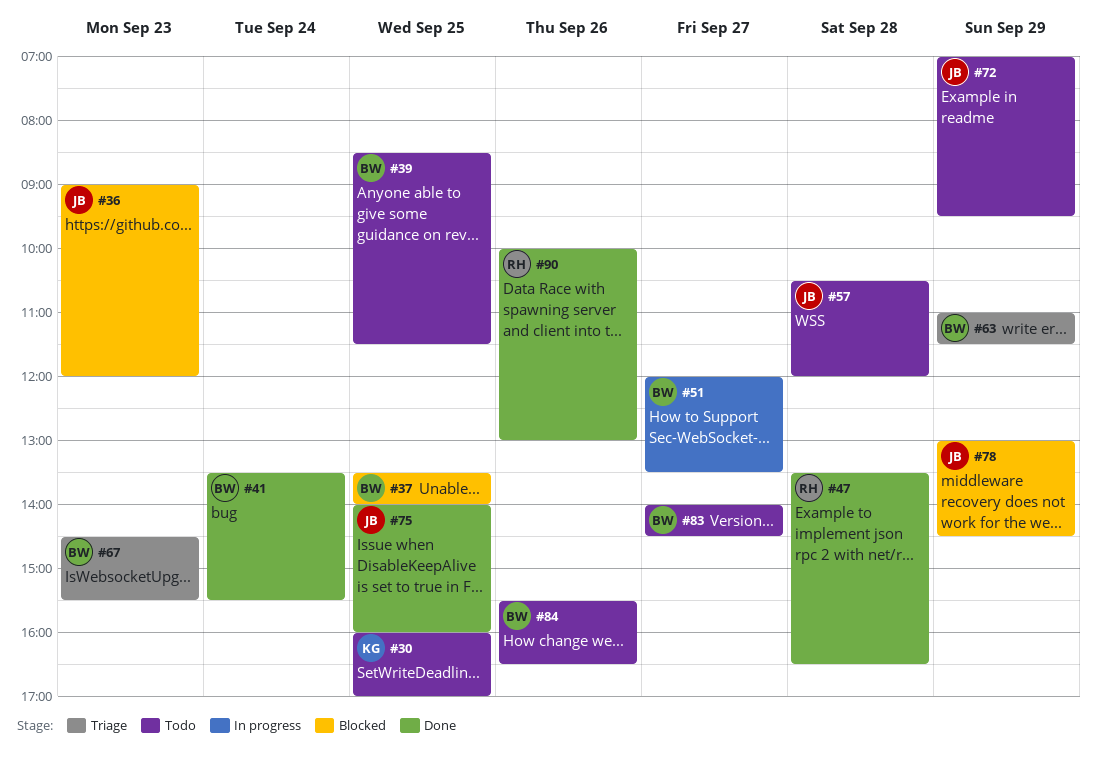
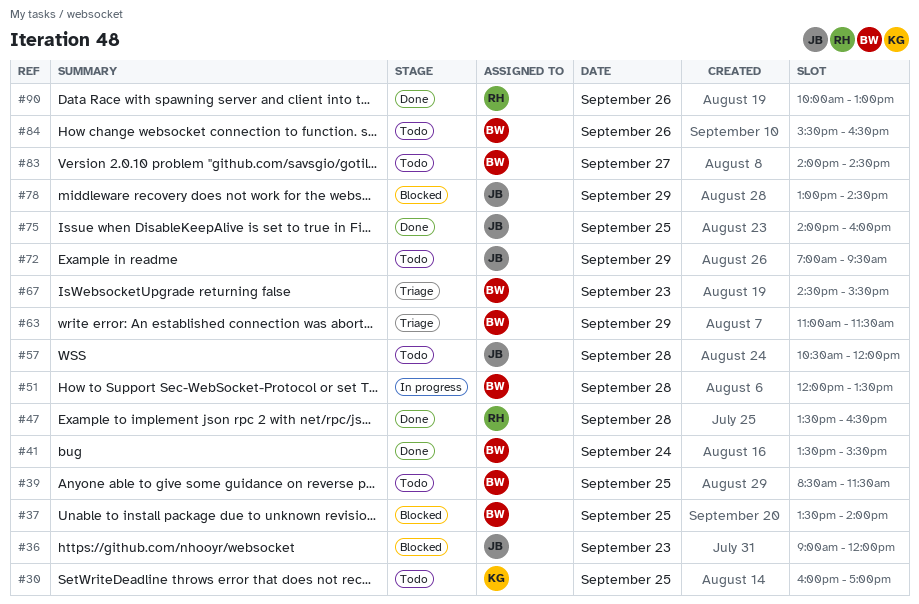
#51, day: Sep 27 -> Sep 28

